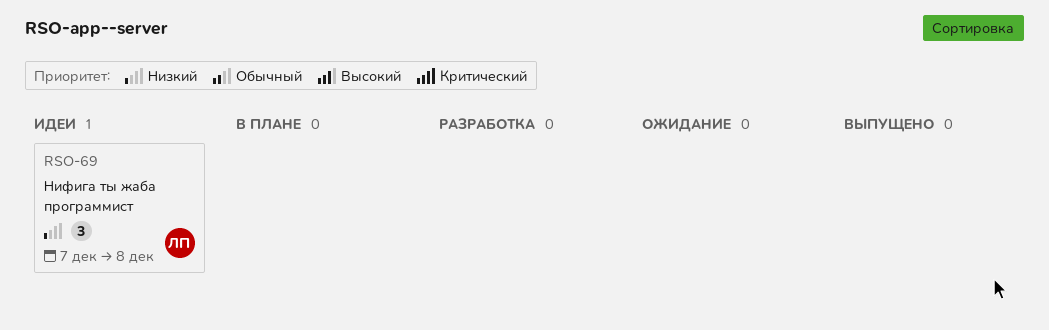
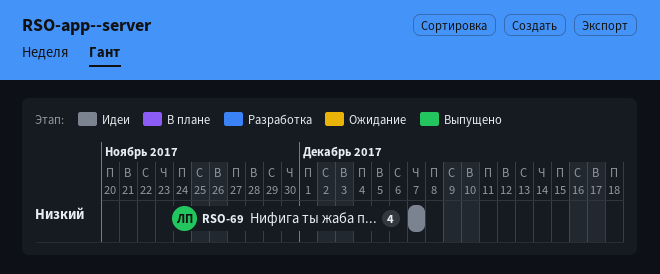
RSO-69, estimate: 3 -> 4
RSO-69, due: Dec 8 -> Dec 7

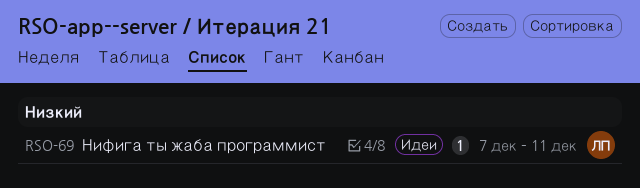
RSO-69, estimate: 4 -> 1
RSO-69, due: Dec 7 -> Dec 11

